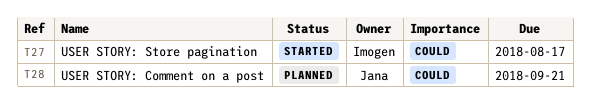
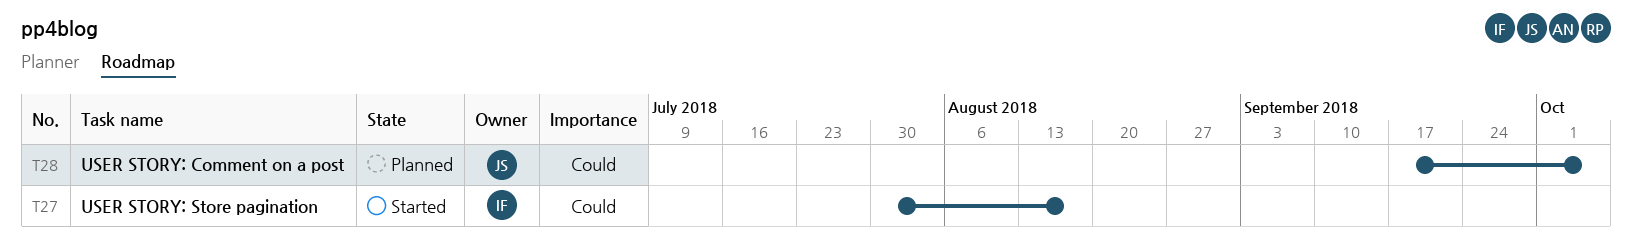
T28, due: Sep 21 -> Oct 5

